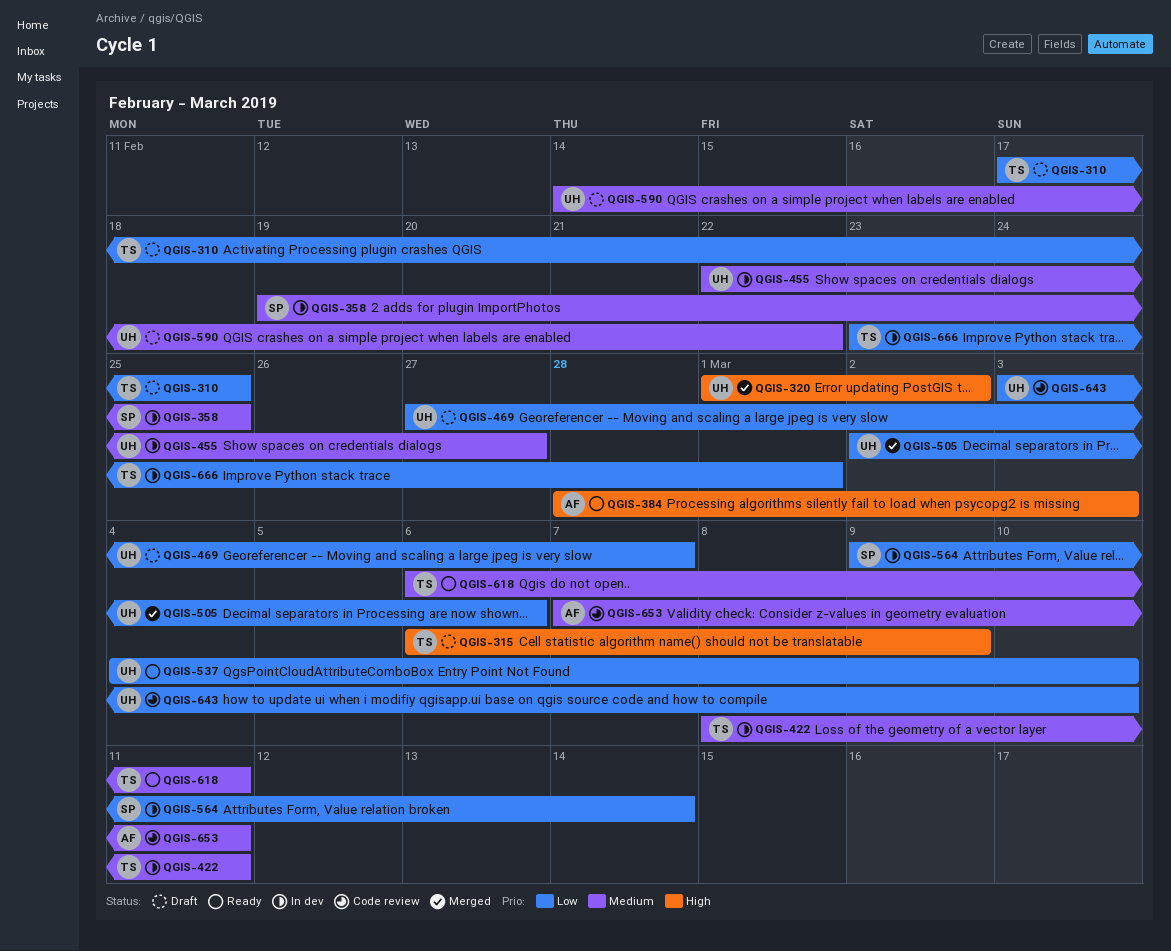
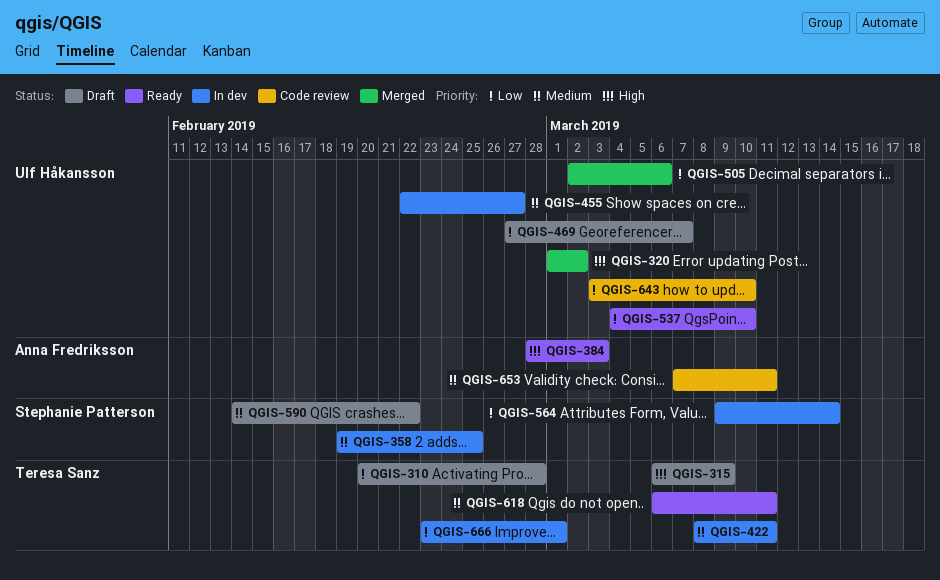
QGIS-310, start: Feb 17 -> Feb 20
QGIS-310, due: Feb 25 -> Feb 28
QGIS-590, owner: Ulf Håkansson -> Stephanie Patterson

